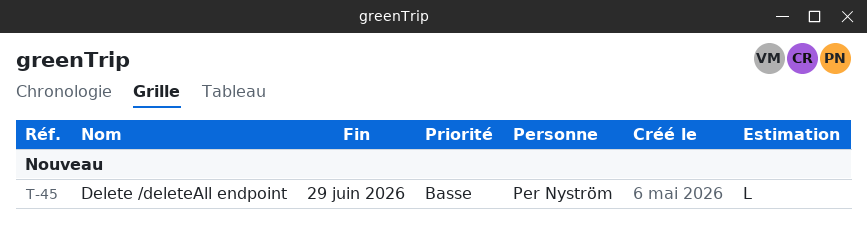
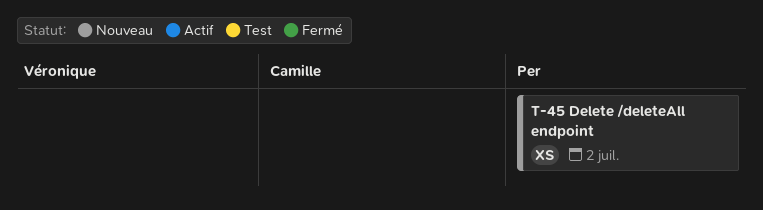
T-45, estimate: L -> XS
T-45, due: Jun 29 -> Jul 2

